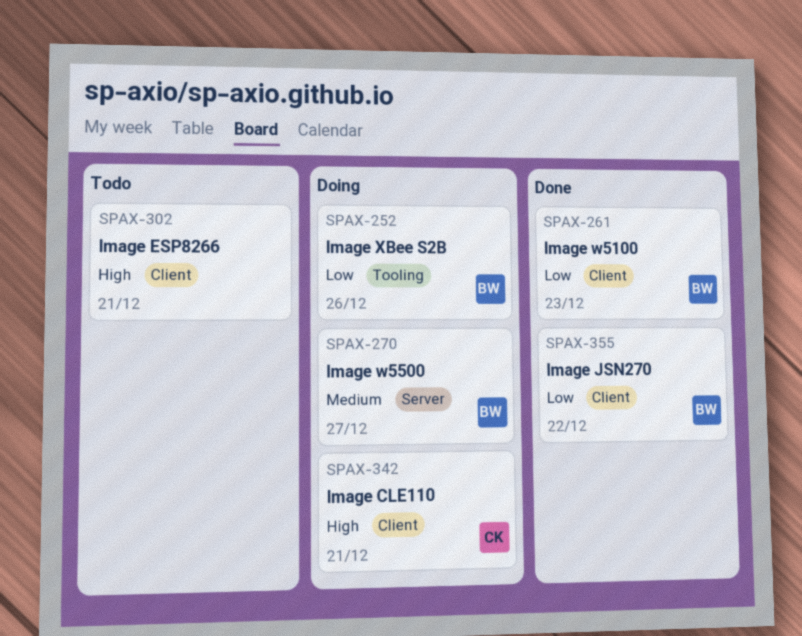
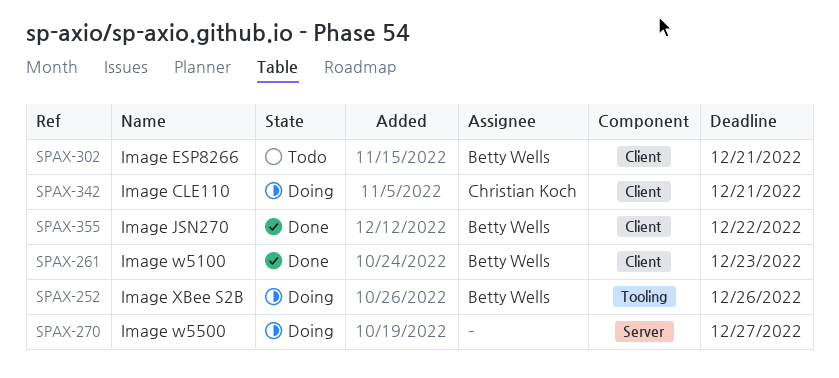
SPAX-270, owner: Betty Wells -> none
SPAX-302, owner: none -> Betty Wells

